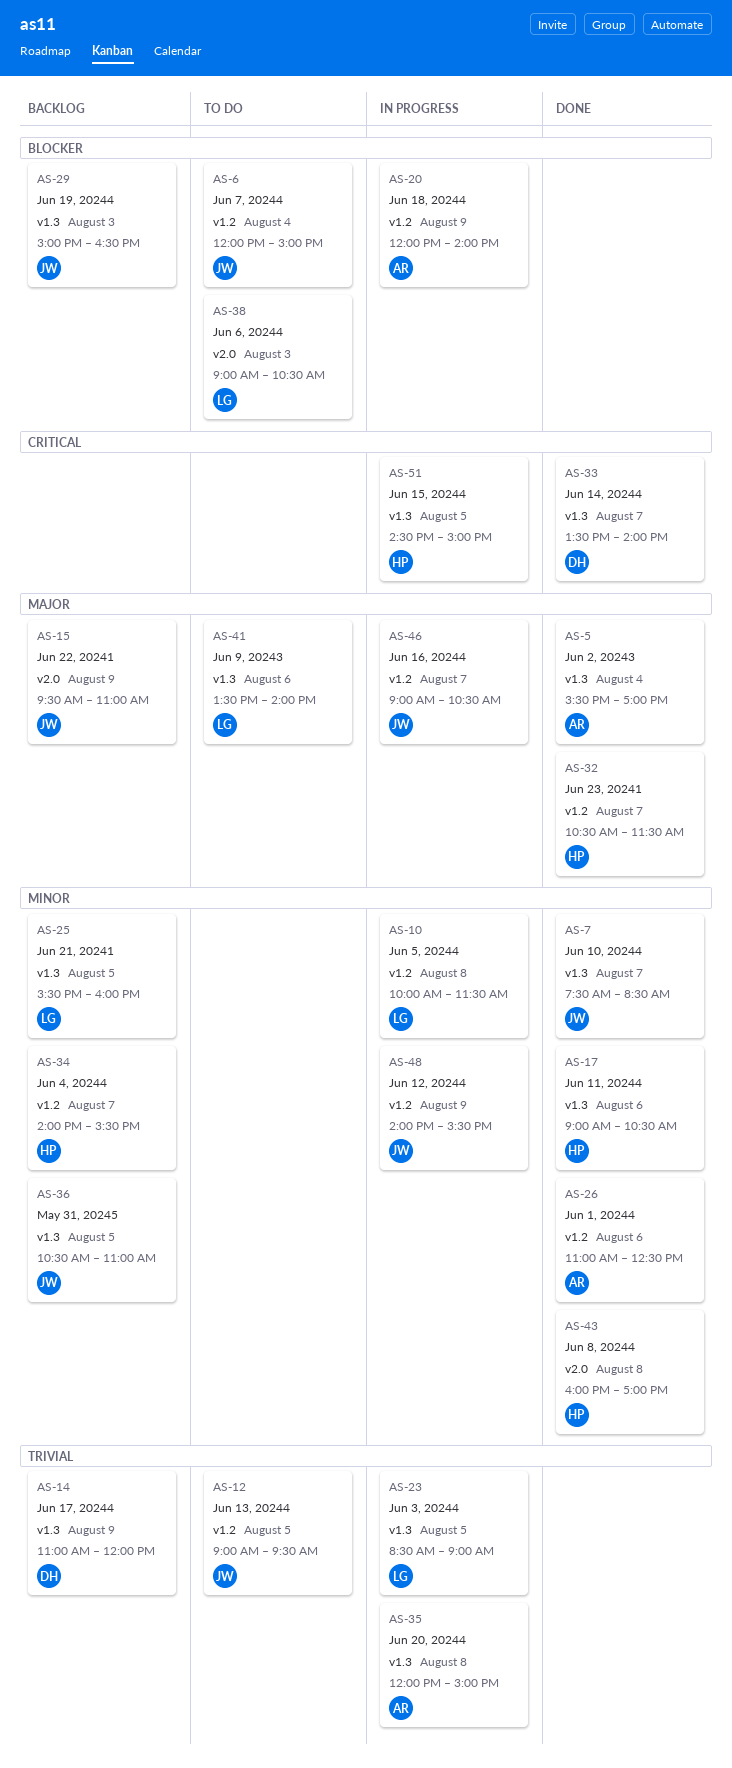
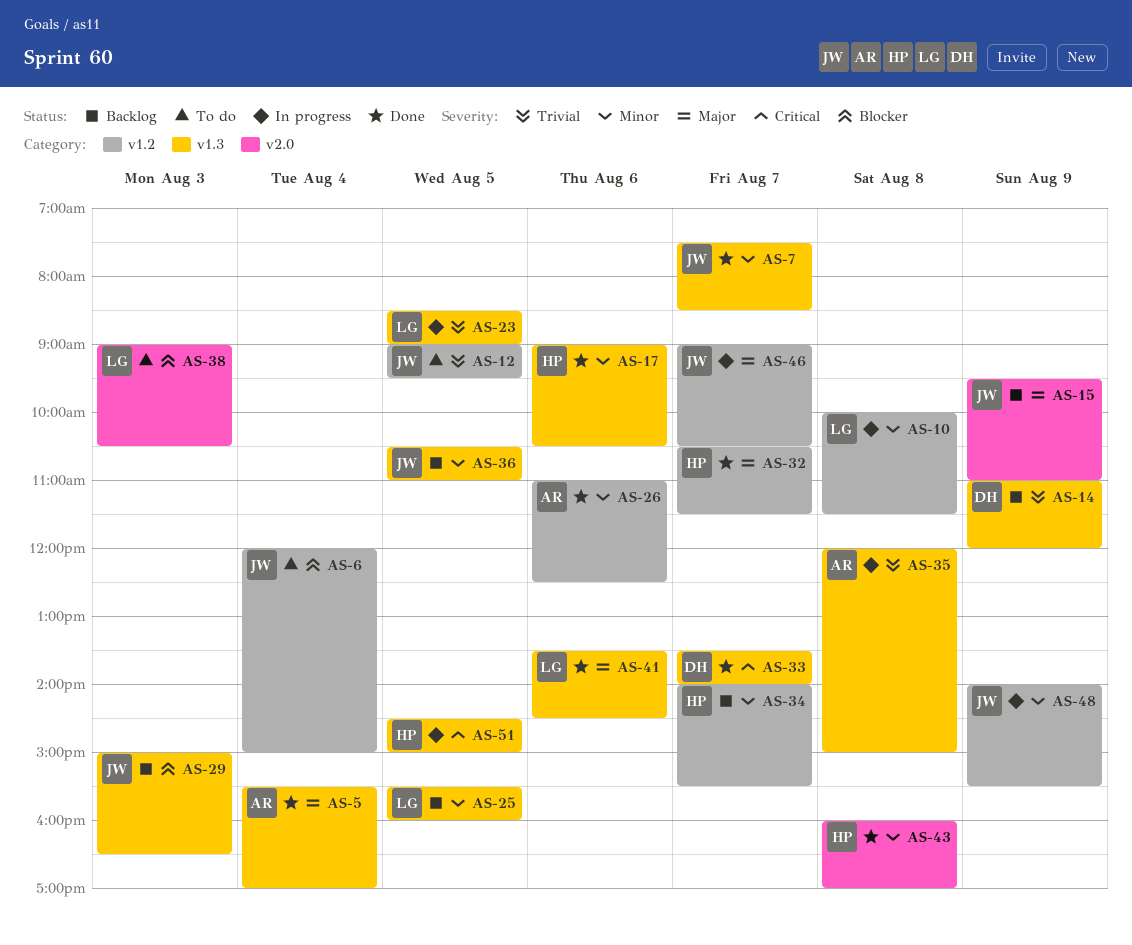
AS-20: present -> none
AS-41, status: To do -> Done
AS-41, ends: 14:00 -> 14:30

